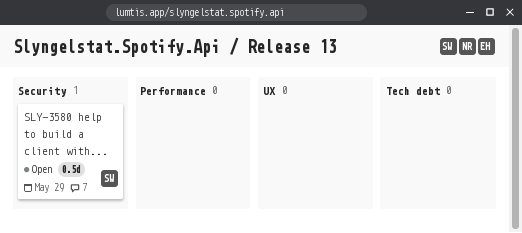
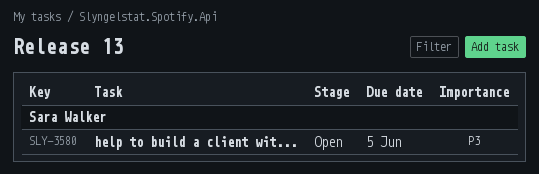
SLY-3580, due: May 29 -> Jun 5

